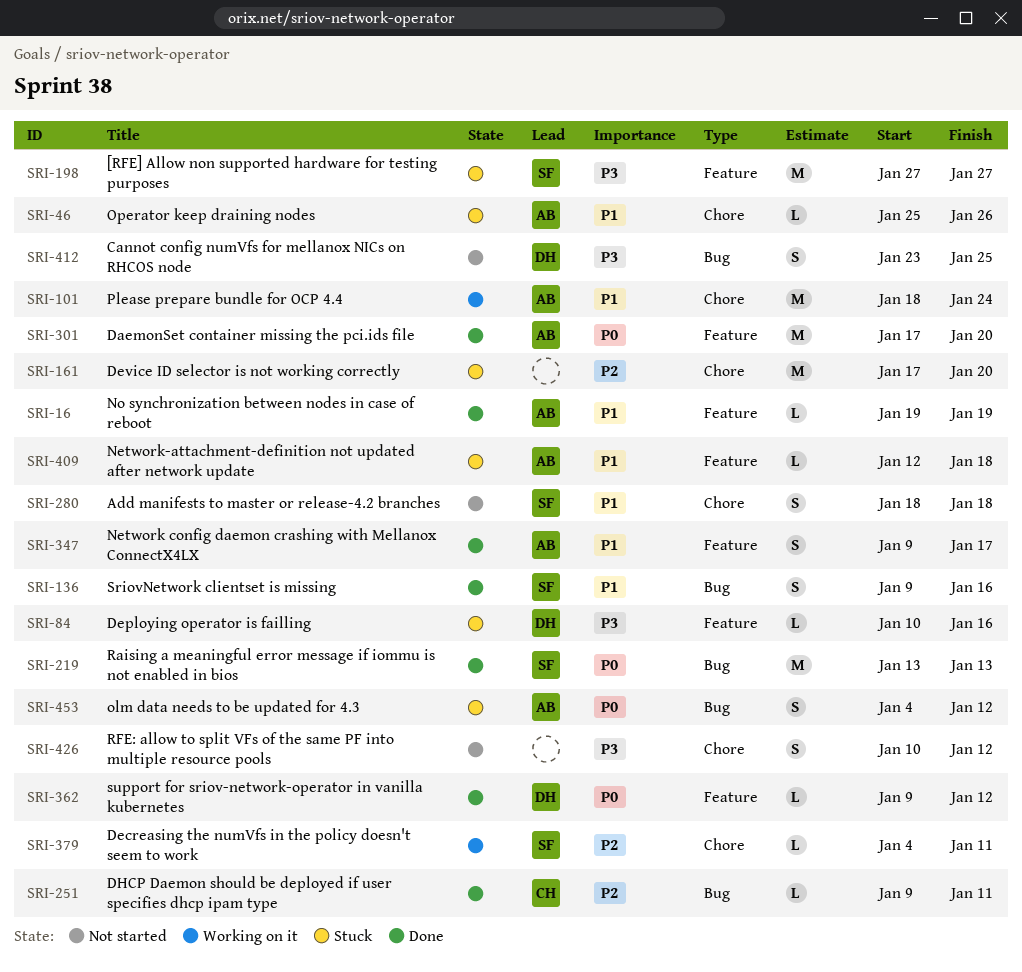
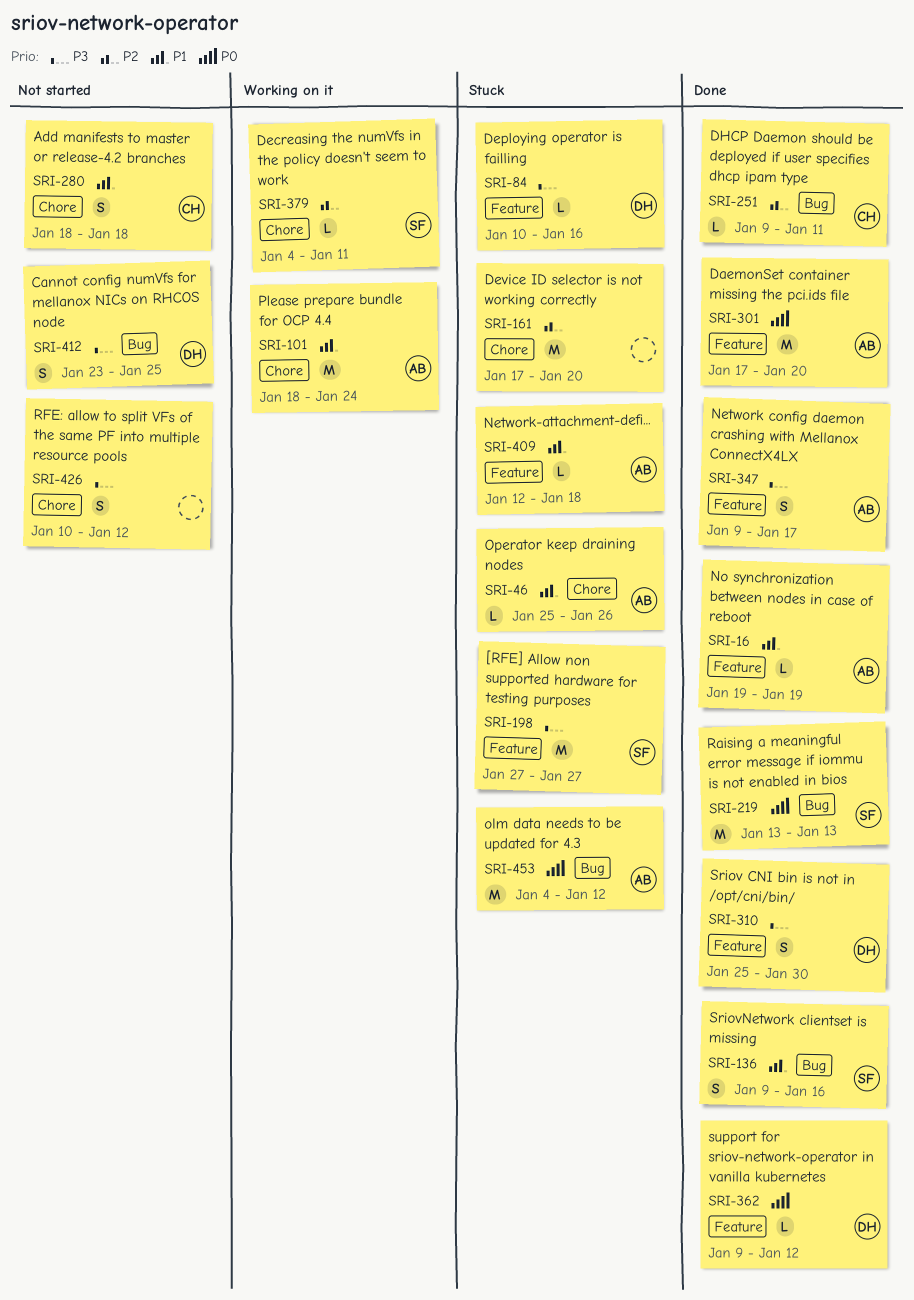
SRI-280, owner: SF -> CH
SRI-310: none -> present
SRI-347, priority: P1 -> P3
SRI-453, estimate: S -> M

